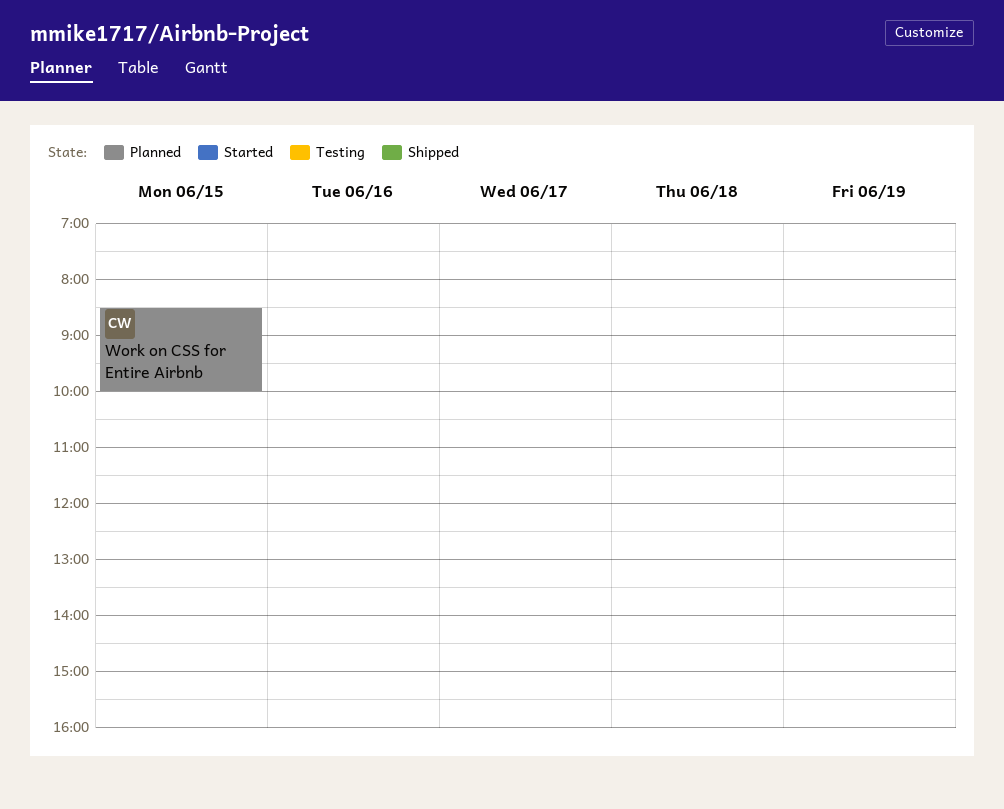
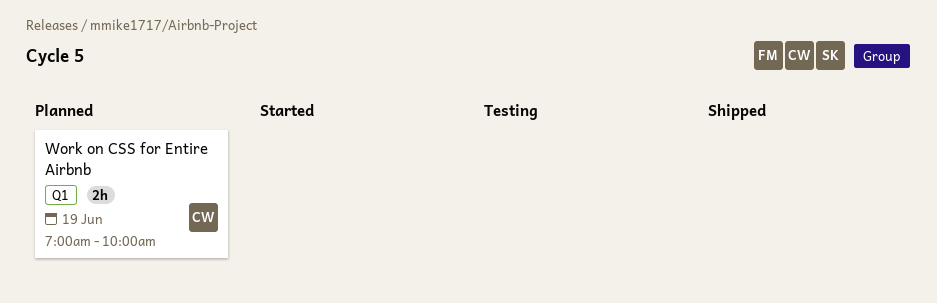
Work on CSS for Entire Airbnb, day: Jun 15 -> Jun 19
Work on CSS for Entire Airbnb, begins: 08:30 -> 07:00

